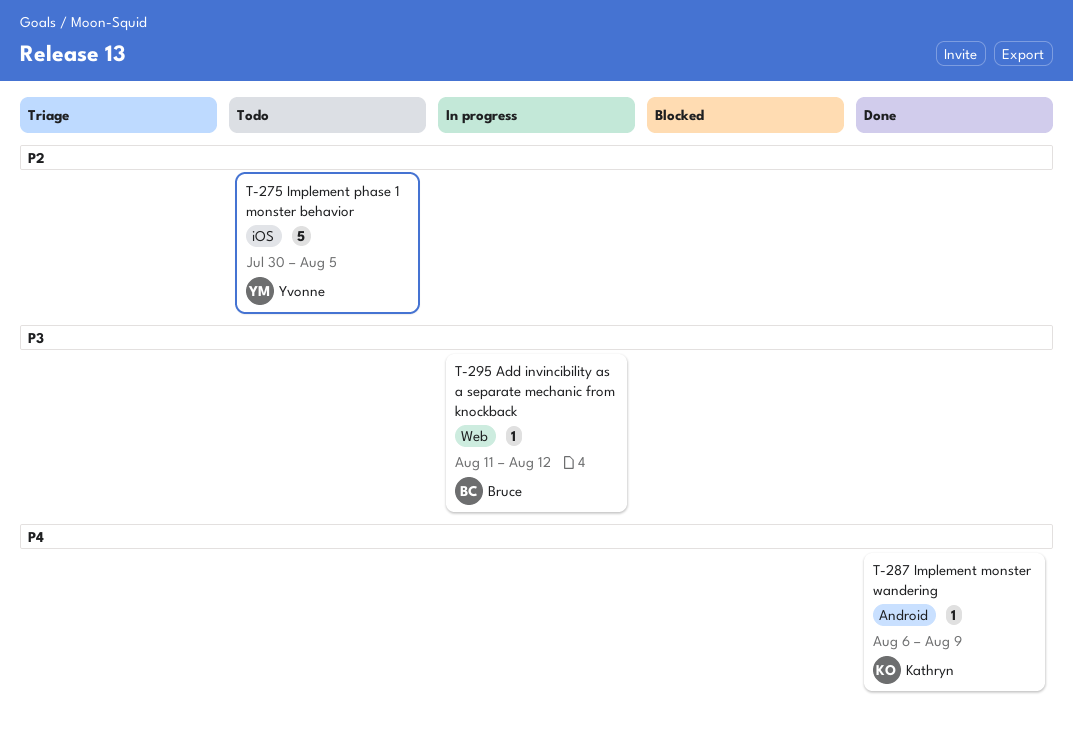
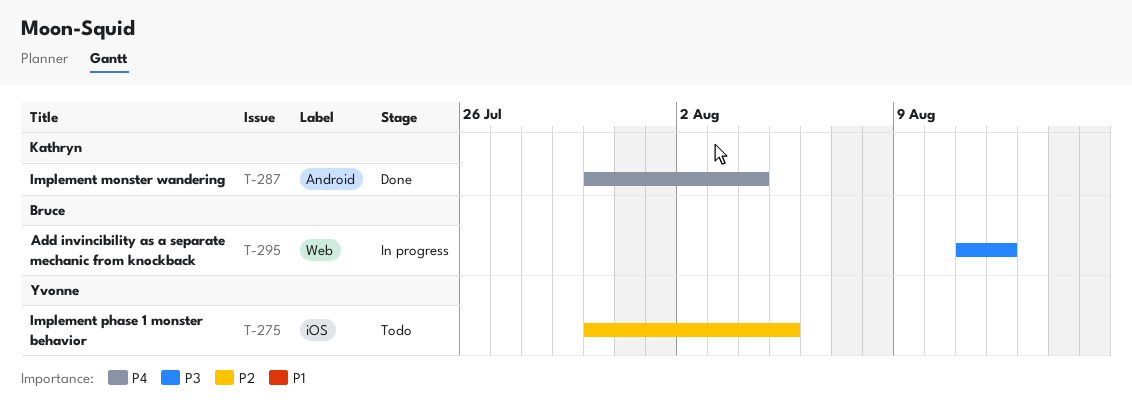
T-287, start: Aug 6 -> Jul 30
T-287, due: Aug 9 -> Aug 4

